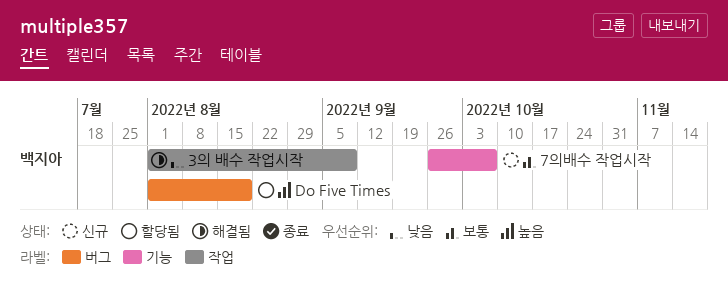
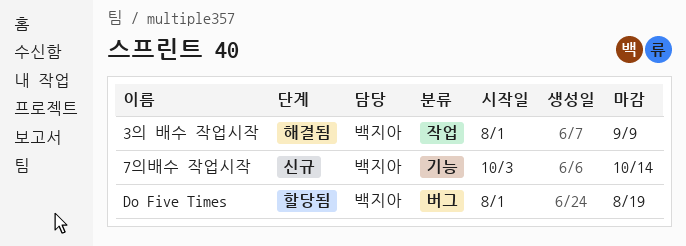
7의배수 작업시작, start: Sep 26 -> Oct 3
7의배수 작업시작, due: Oct 7 -> Oct 14

